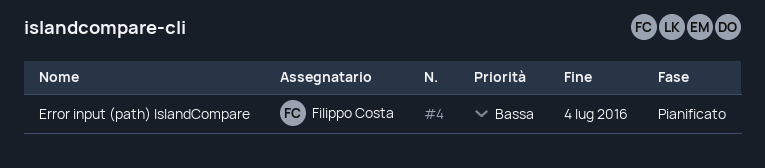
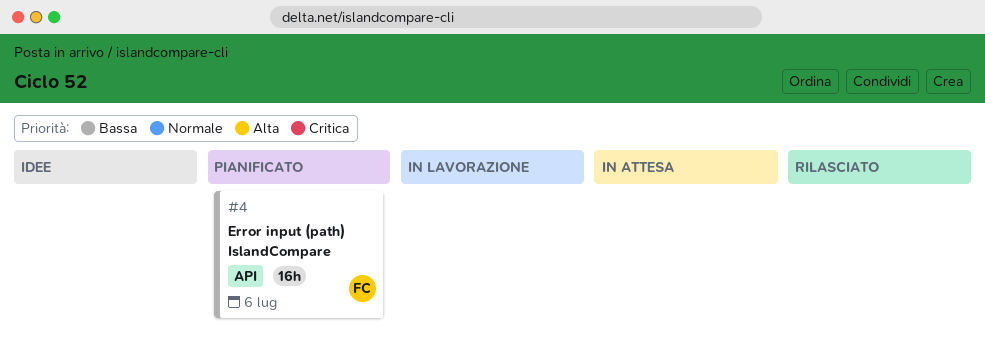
#4, due: Jul 4 -> Jul 6

